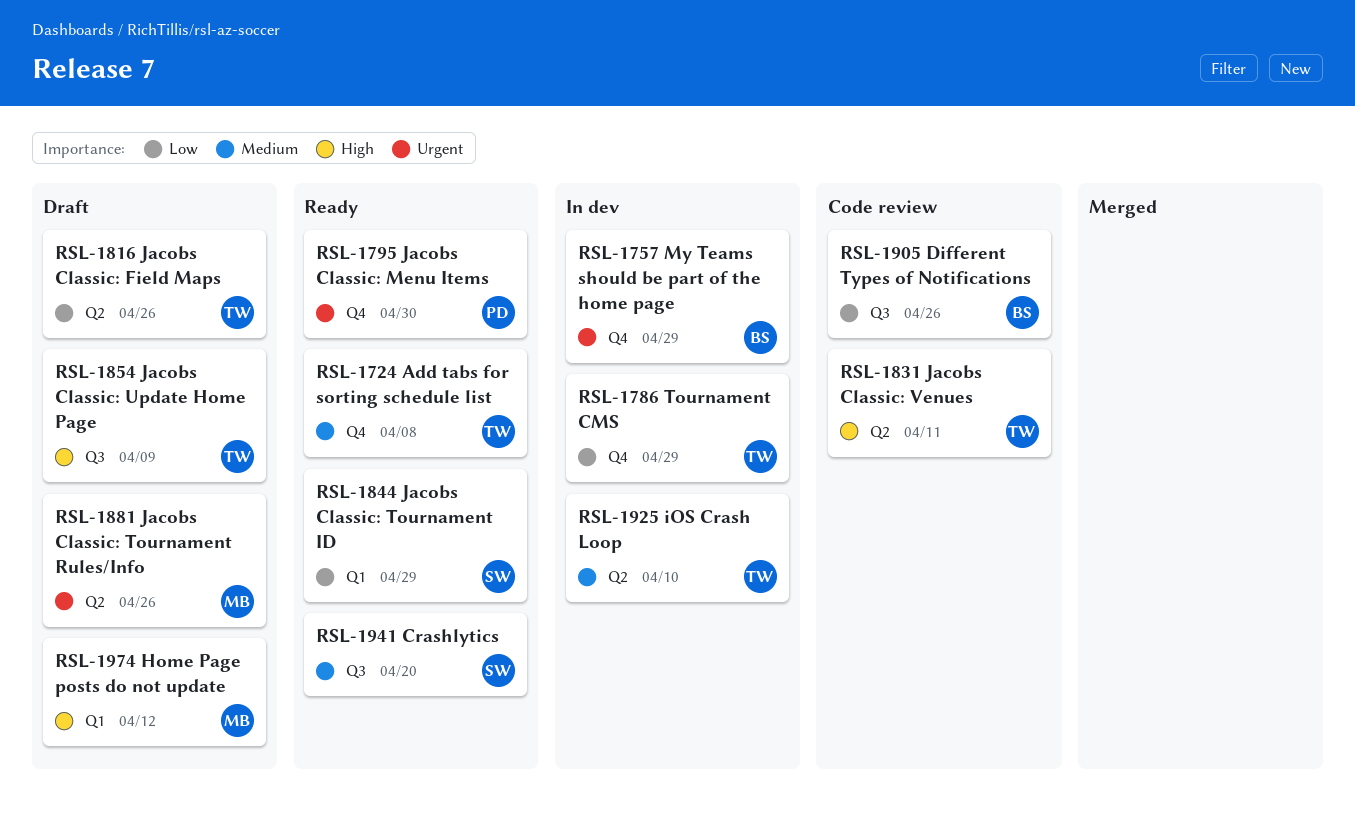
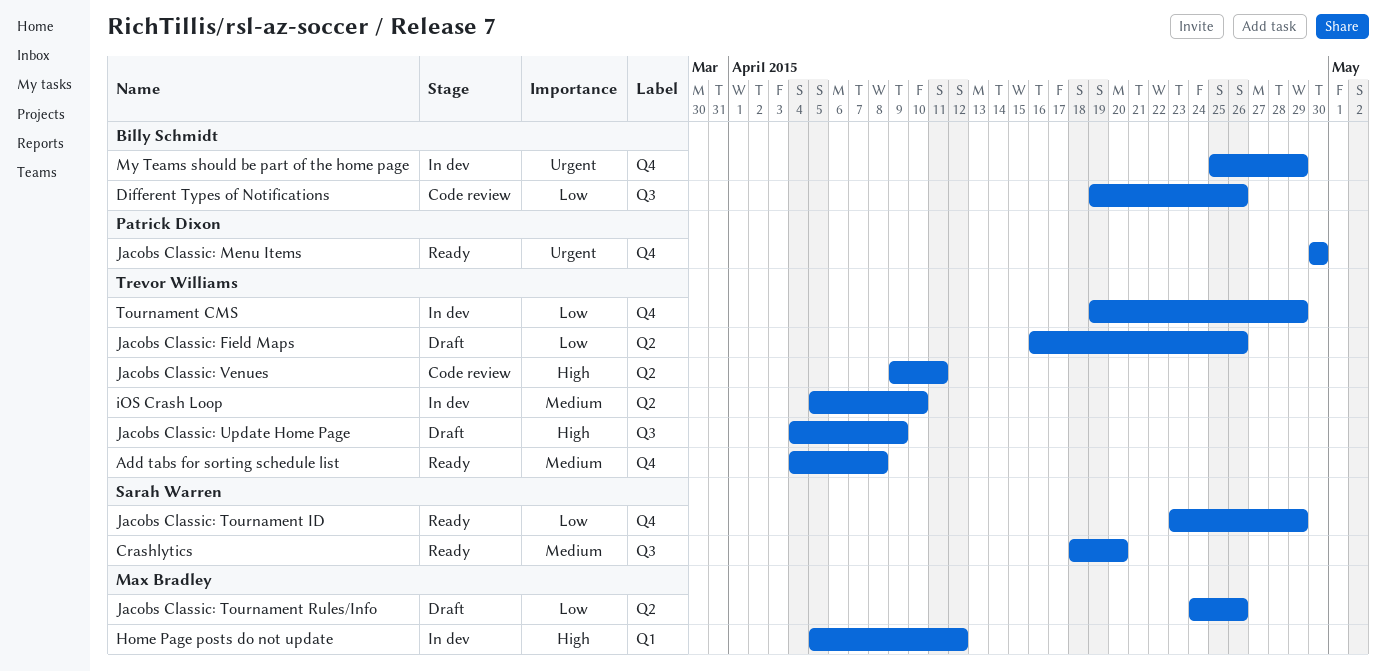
Home Page posts do not update, status: Draft -> In dev
Jacobs Classic: Tournament ID, label: Q1 -> Q4
Jacobs Classic: Tournament Rules/Info, priority: Urgent -> Low

